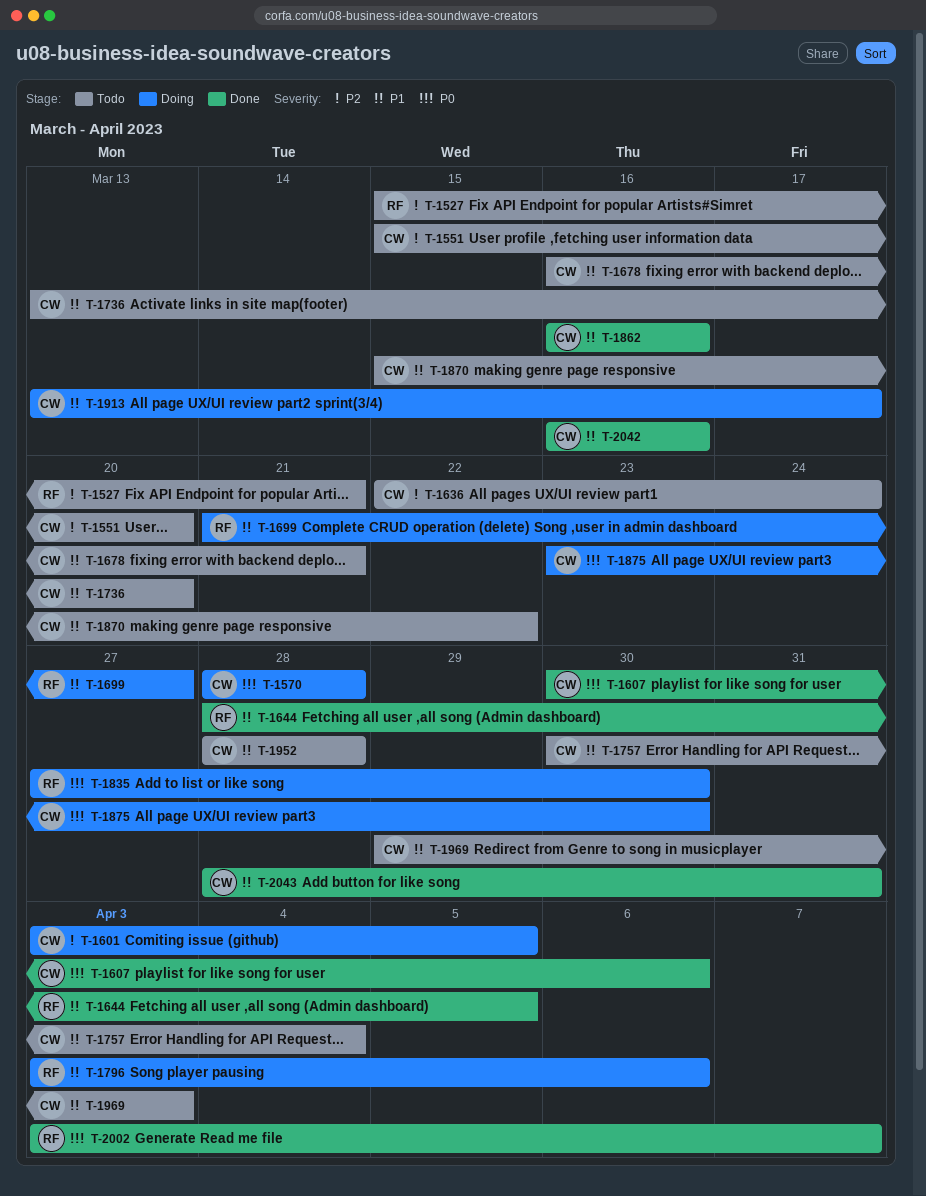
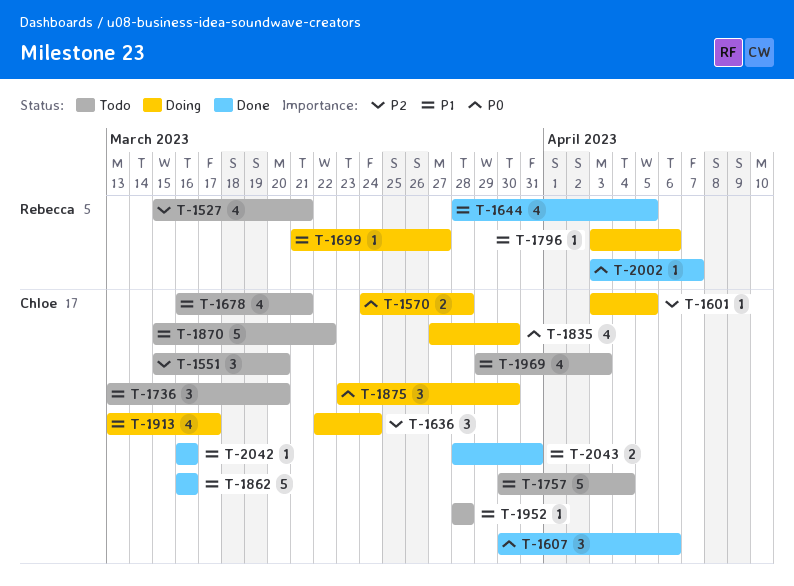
T-1570, start: Mar 28 -> Mar 24
T-1636, status: Todo -> Doing
T-1835, owner: Rebecca -> Chloe

